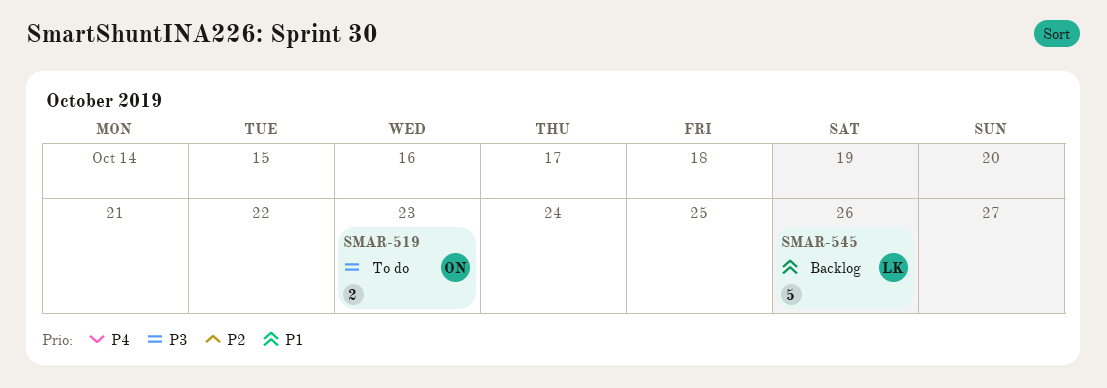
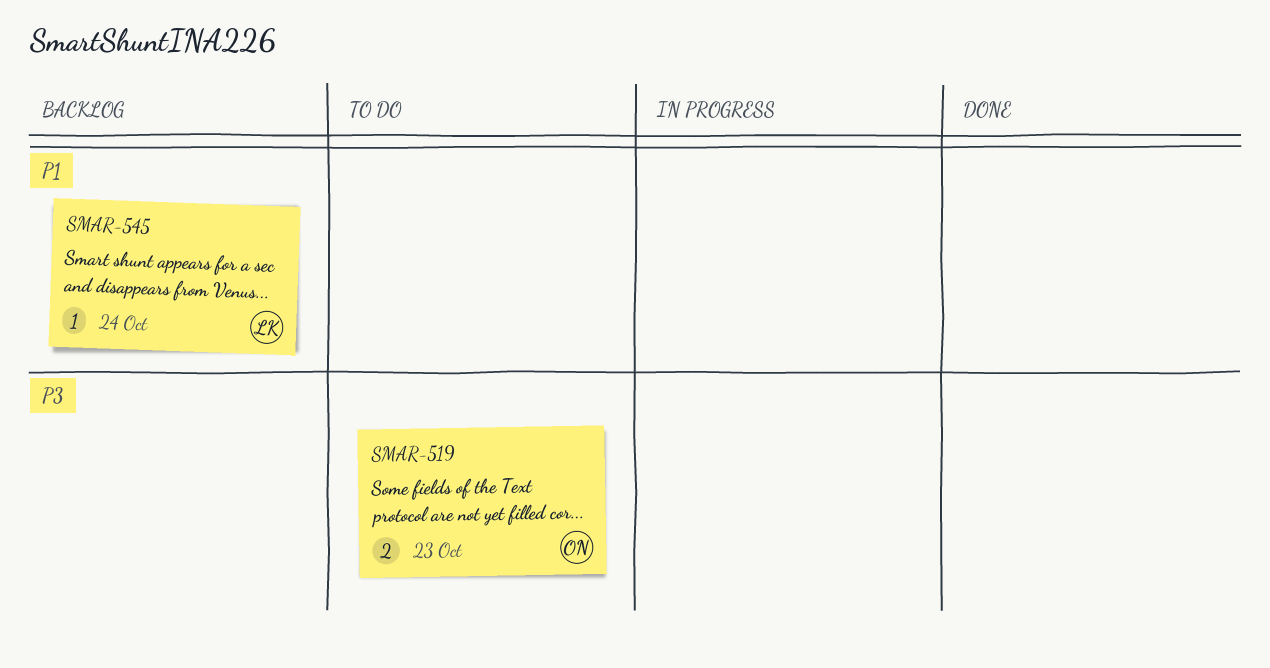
SMAR-545, estimate: 5 -> 1
SMAR-545, due: Oct 26 -> Oct 24

